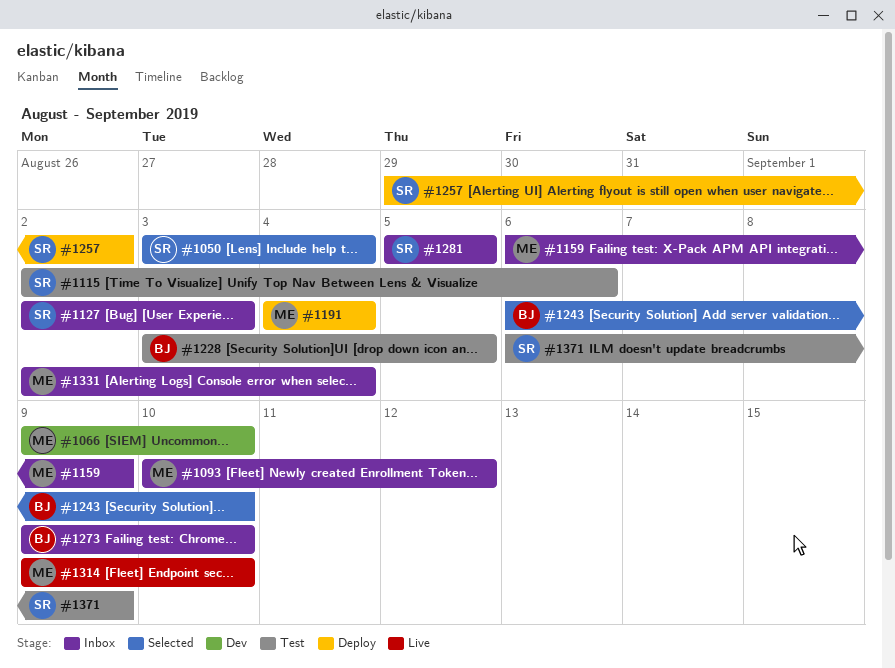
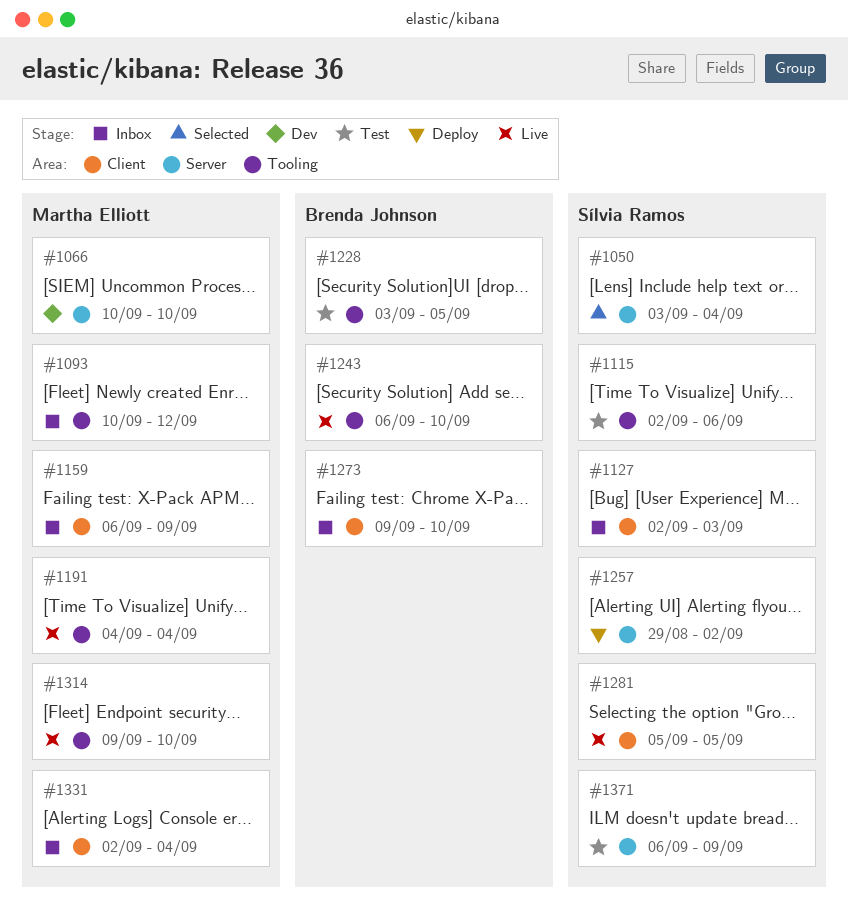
#1066, start: Sep 9 -> Sep 10
#1191, status: Deploy -> Live
#1243, status: Selected -> Live
#1281, status: Inbox -> Live

